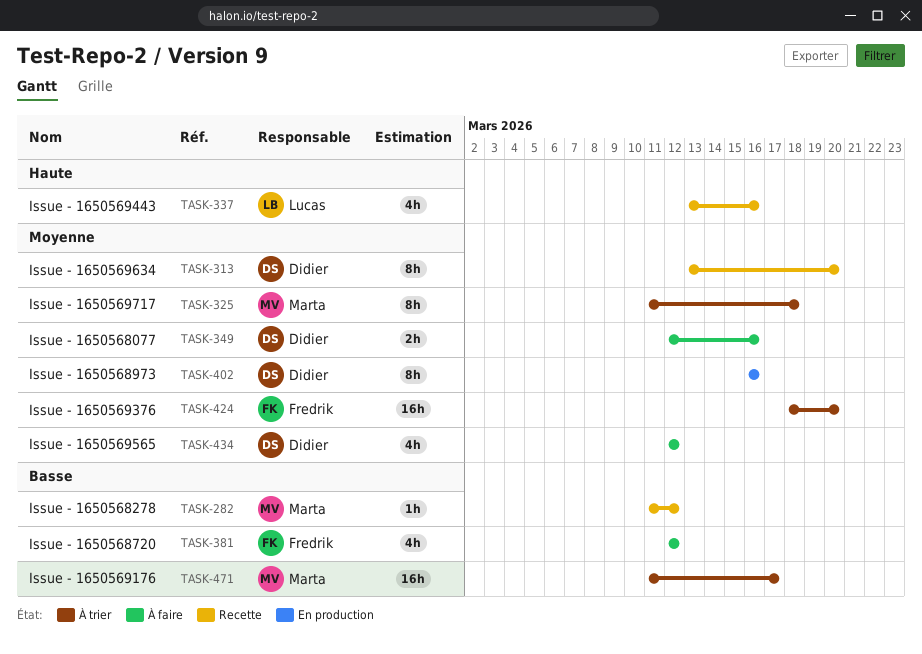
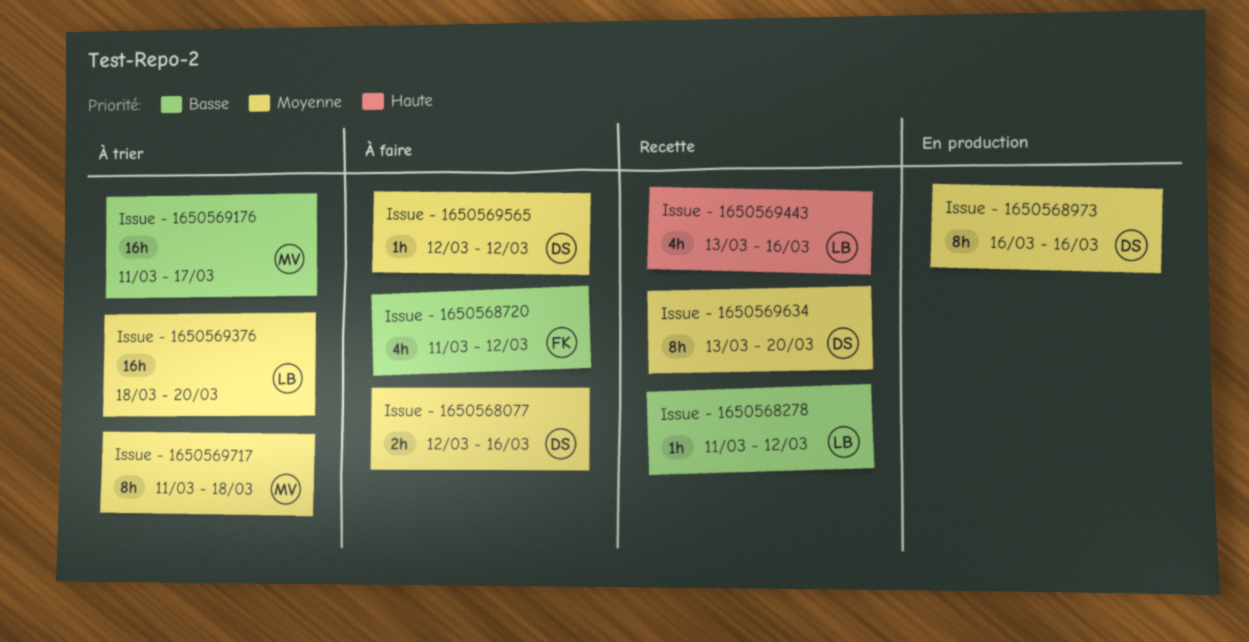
Issue - 1650568278, owner: Marta -> Lucas
Issue - 1650568720, start: Mar 12 -> Mar 11
Issue - 1650569376, owner: Fredrik -> Lucas
Issue - 1650569565, estimate: 4h -> 1h

